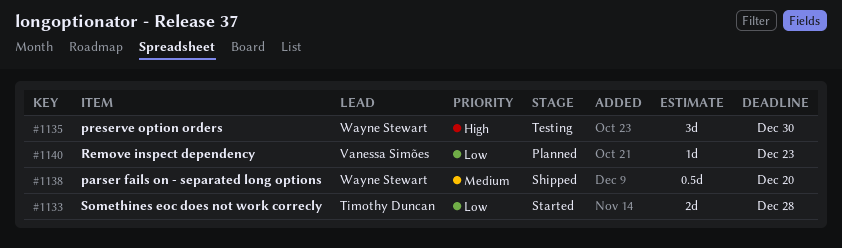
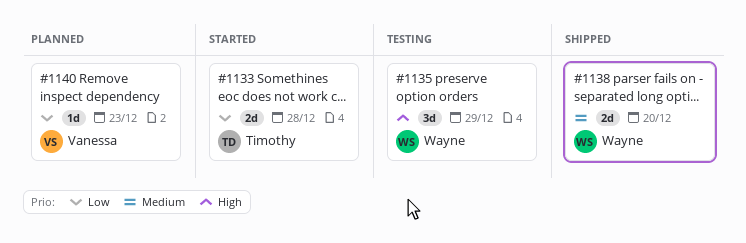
#1135, due: Dec 30 -> Dec 29
#1138, estimate: 0.5d -> 2d

